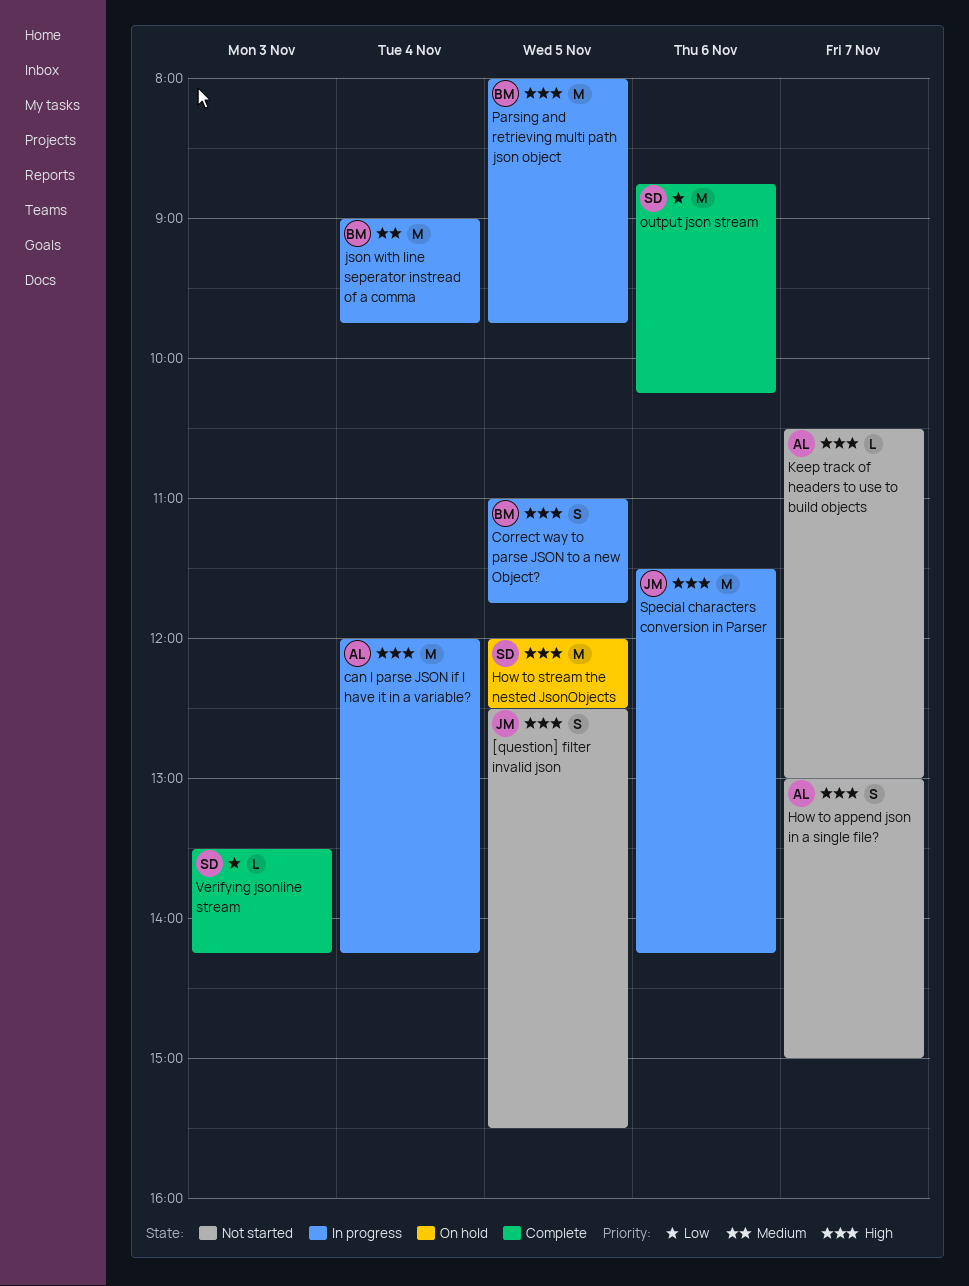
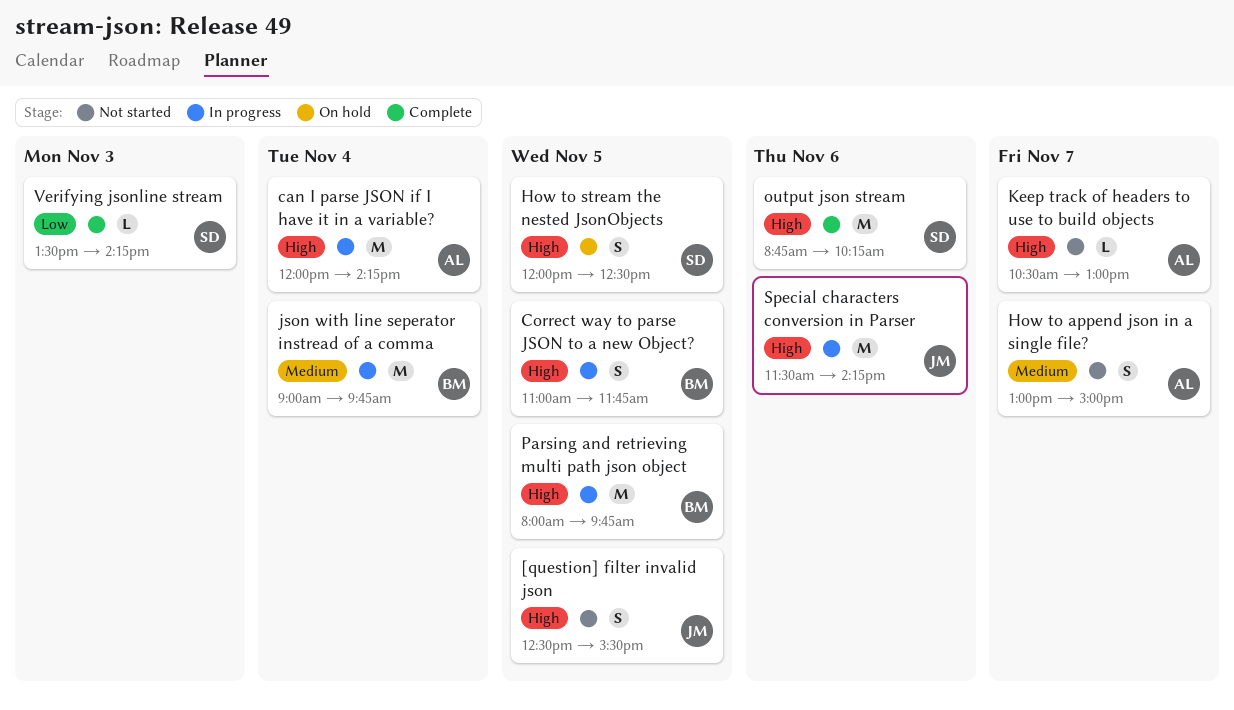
How to append json in a single file?, priority: High -> Medium
How to stream the nested JsonObjects, estimate: M -> S
output json stream, priority: Low -> High

